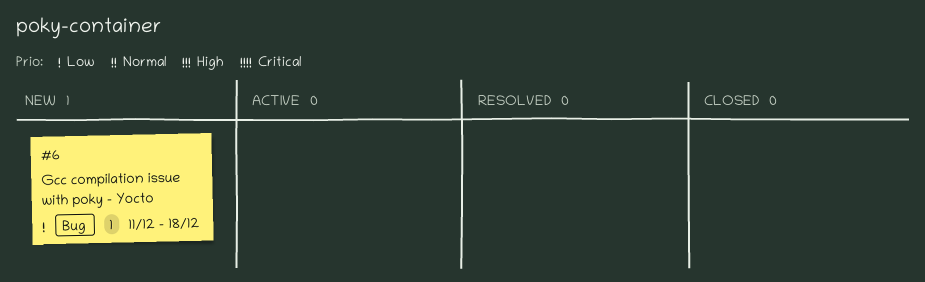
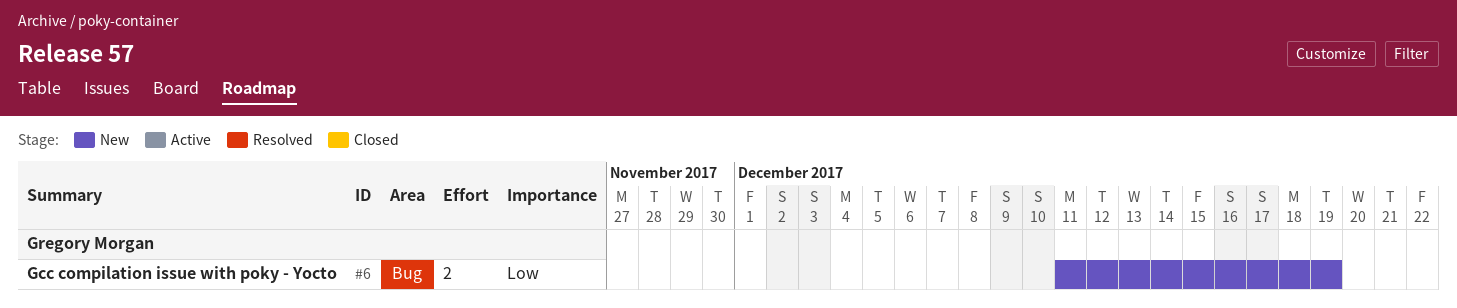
#6, estimate: 1 -> 2
#6, due: Dec 18 -> Dec 19

